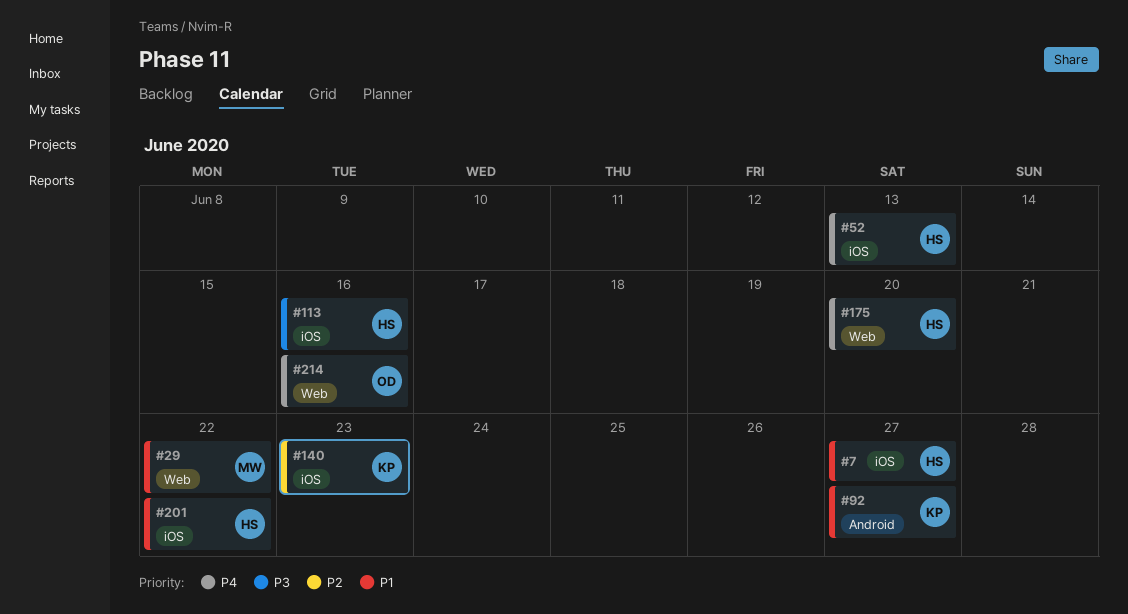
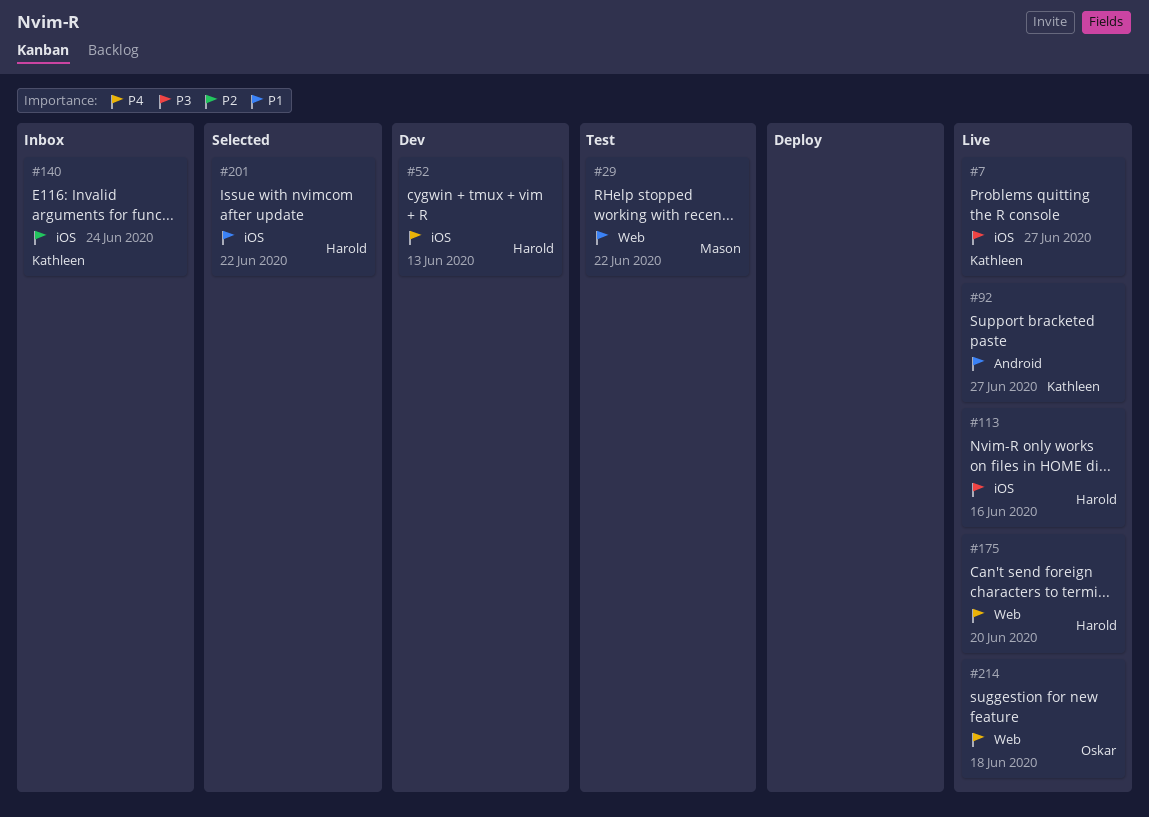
#7, owner: Harold -> Kathleen
#7, priority: P1 -> P3
#140, due: Jun 23 -> Jun 24
#214, due: Jun 16 -> Jun 18

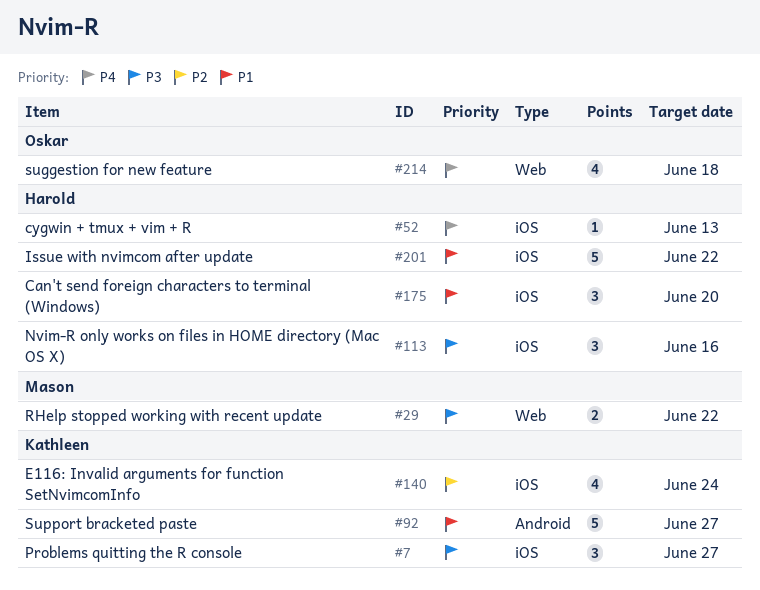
#29, priority: P1 -> P3
#175, priority: P4 -> P1
#175, label: Web -> iOS

